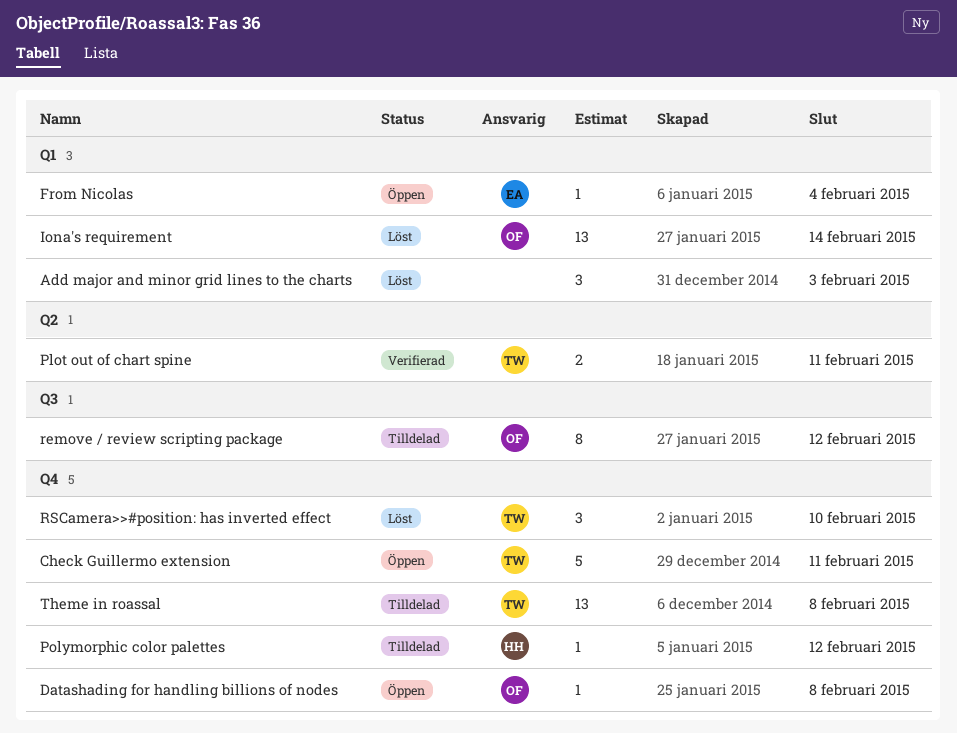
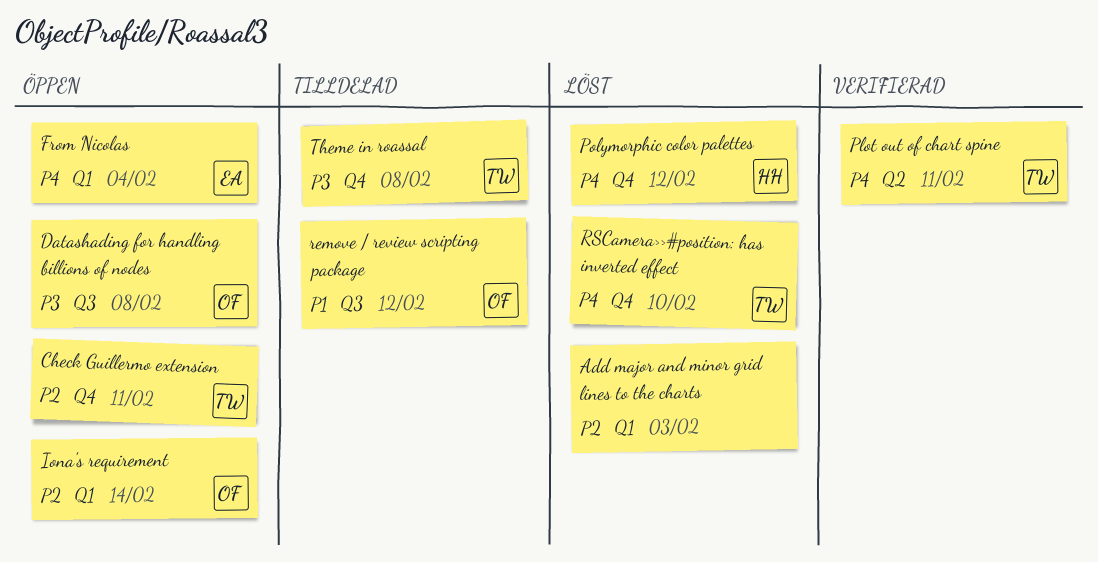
Datashading for handling billions of nodes, label: Q4 -> Q3
Iona's requirement, status: Löst -> Öppen
Polymorphic color palettes, status: Tilldelad -> Löst

